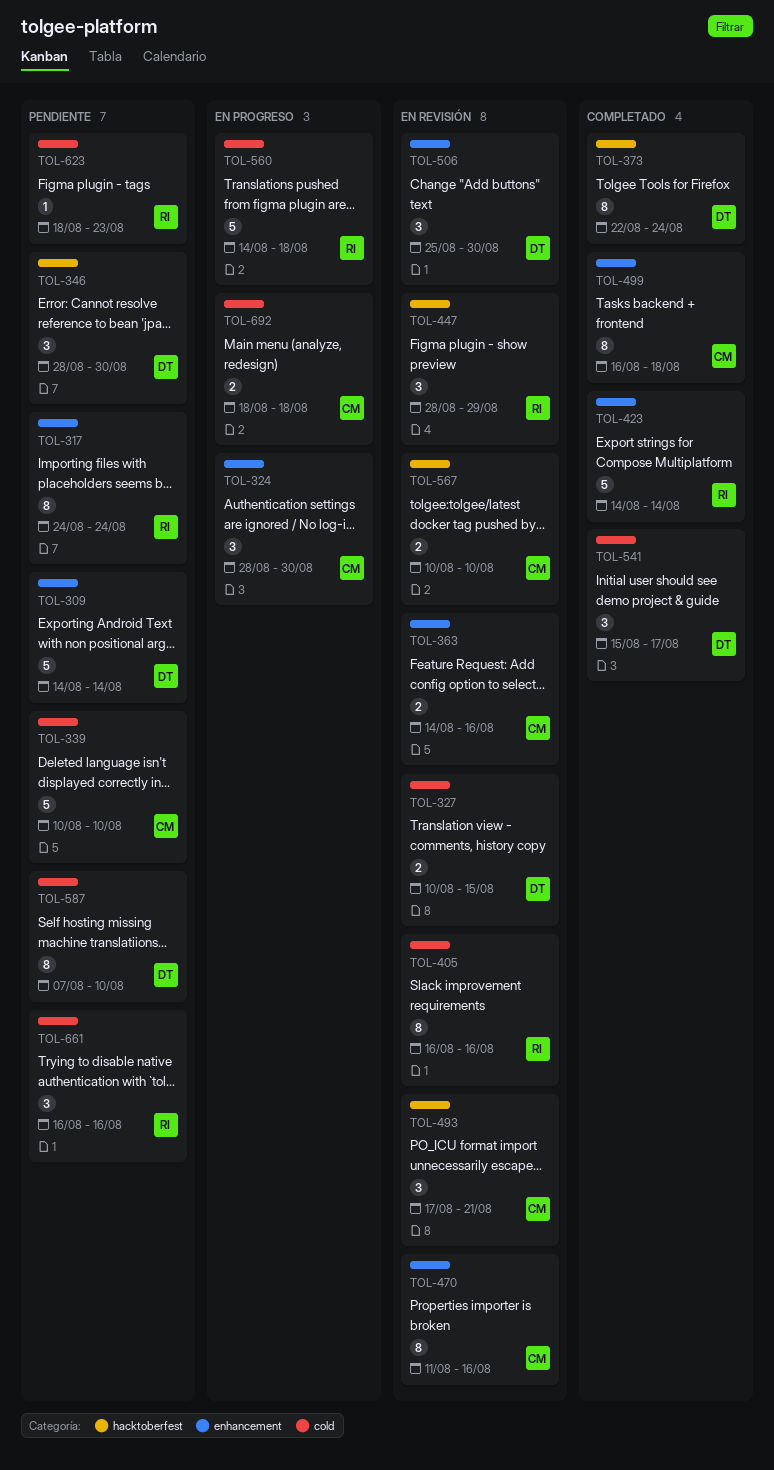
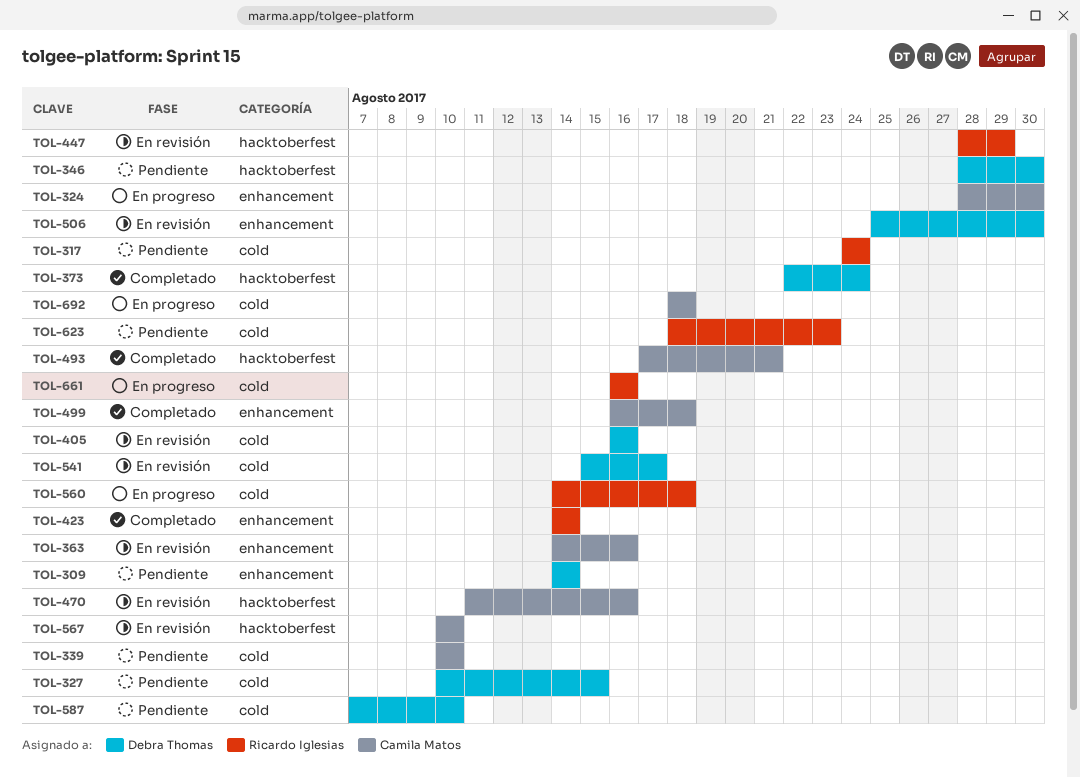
TOL-317, label: enhancement -> cold
TOL-327, status: En revisión -> Pendiente
TOL-405, owner: Ricardo Iglesias -> Debra Thomas
TOL-470, label: enhancement -> hacktoberfest
TOL-493, status: En revisión -> Completado
TOL-541, status: Completado -> En revisión
TOL-661, status: Pendiente -> En progreso

